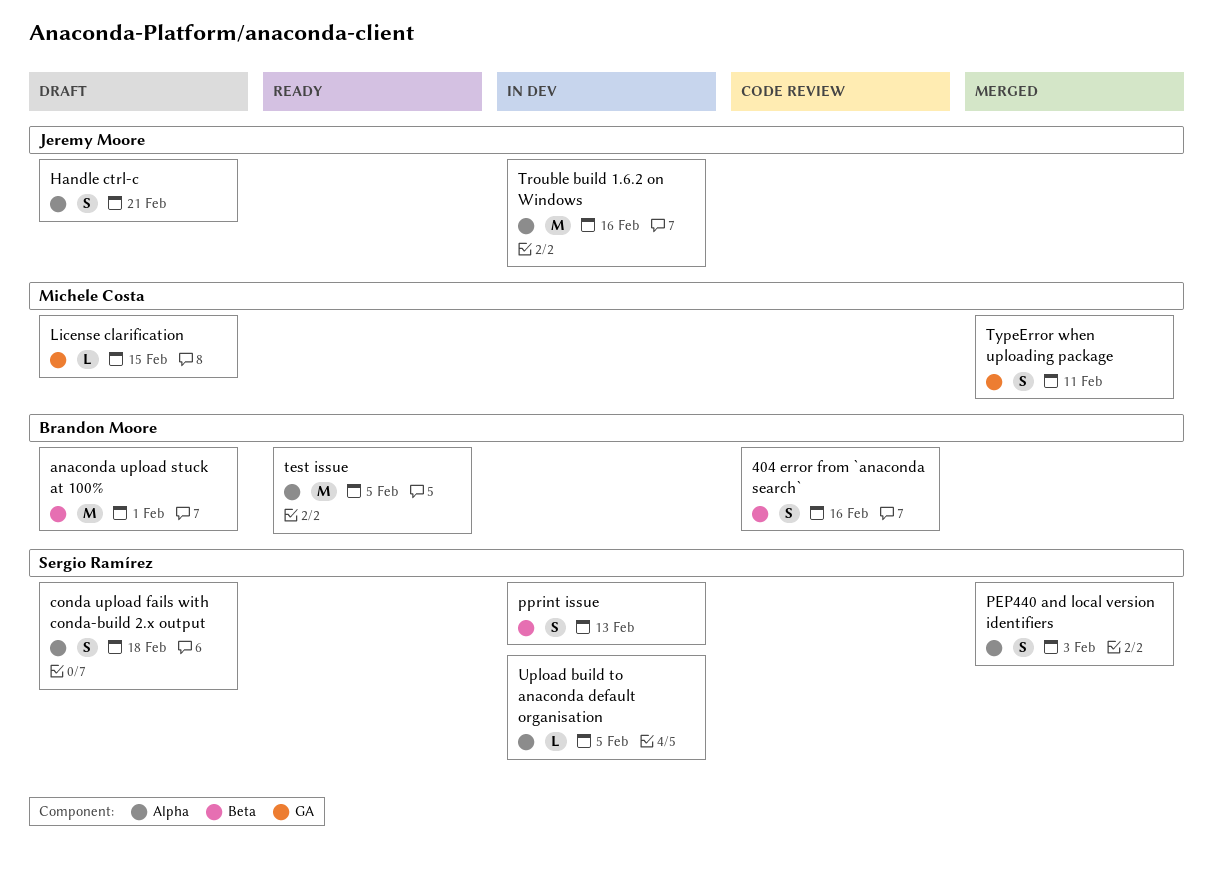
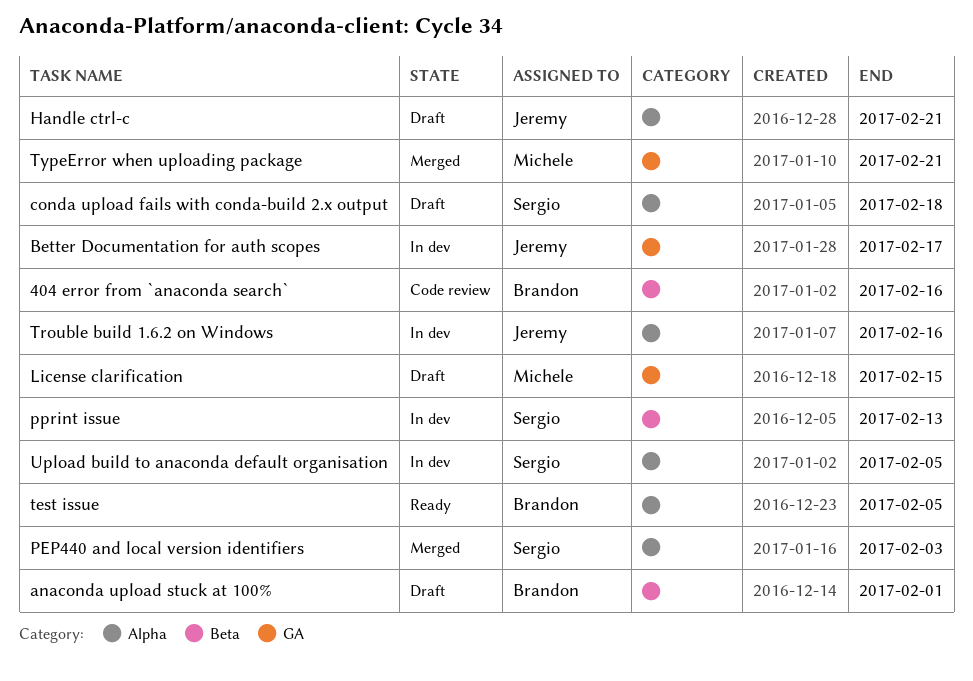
Better Documentation for auth scopes: none -> present
TypeError when uploading package, due: Feb 11 -> Feb 21

